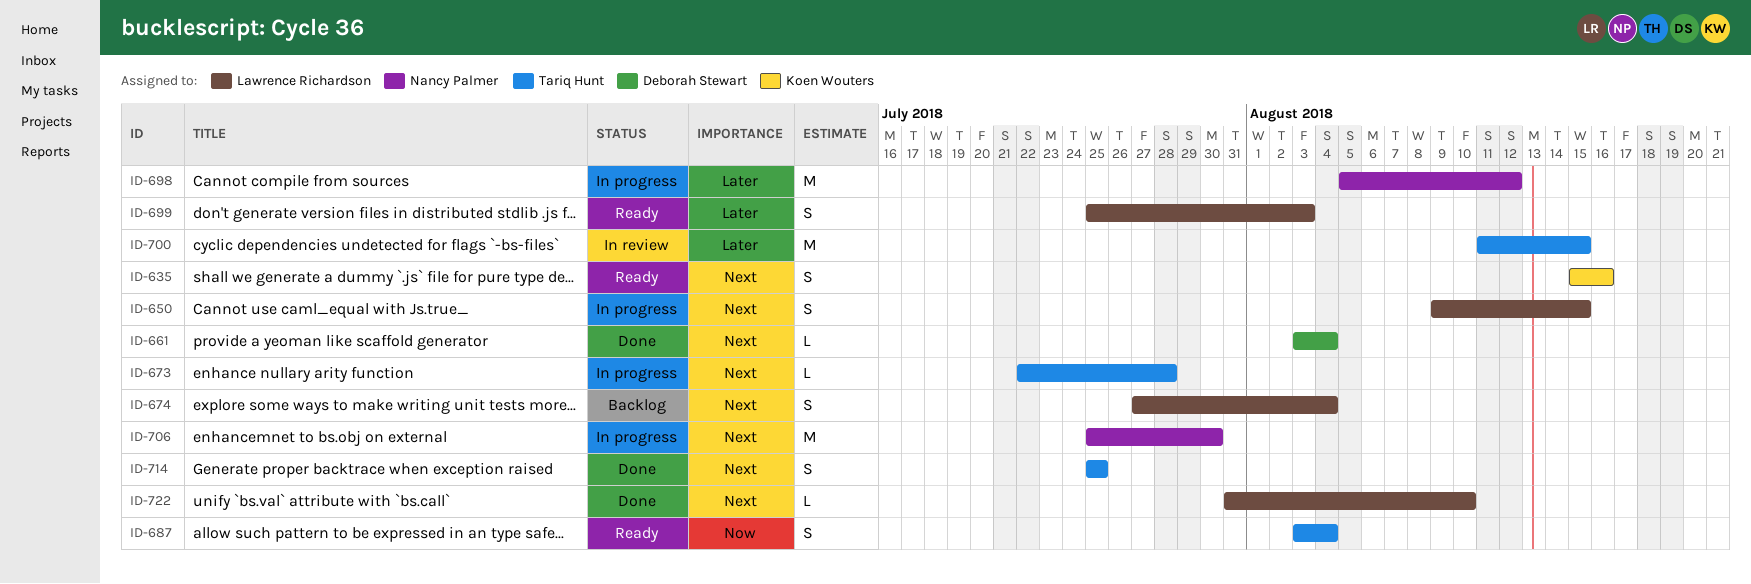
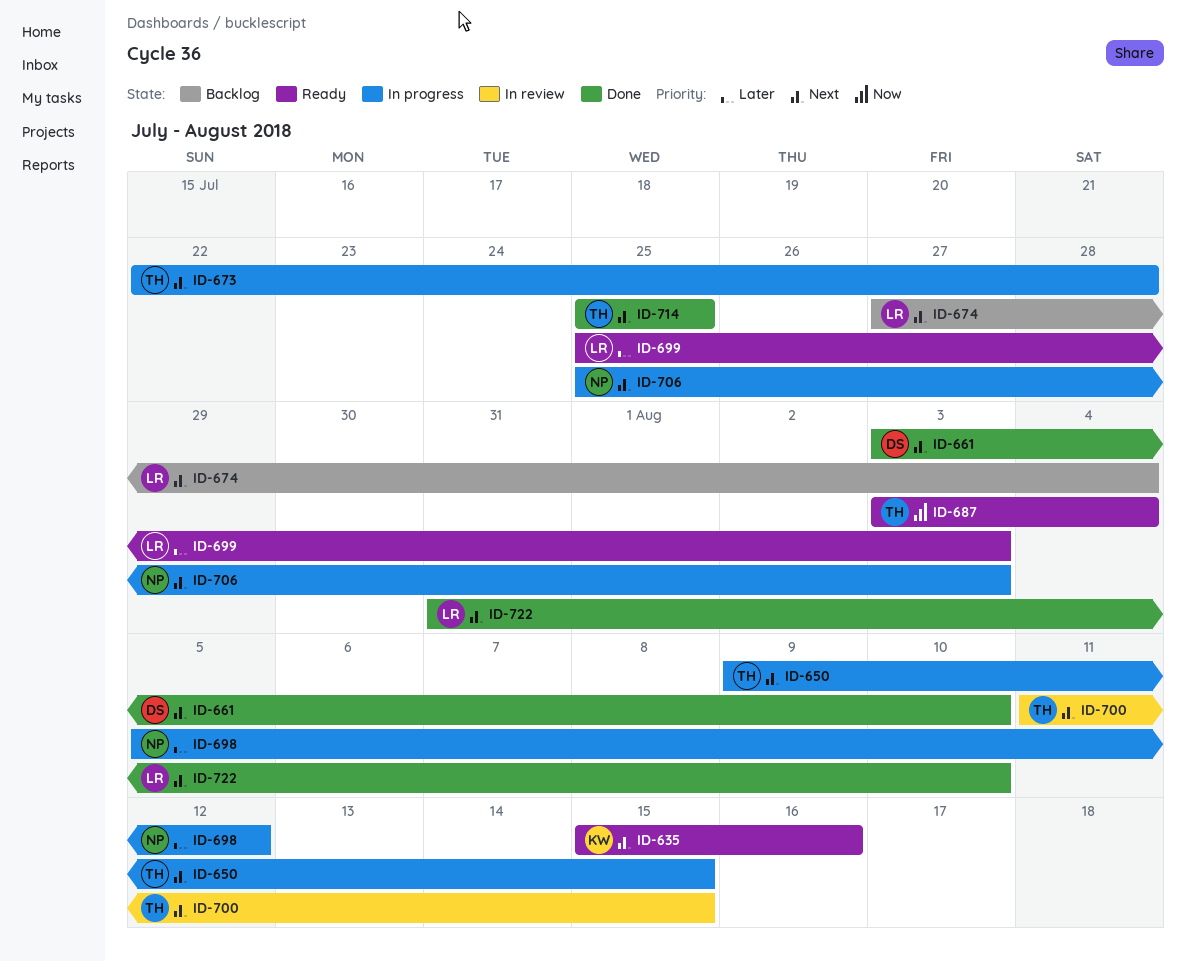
ID-650, owner: Lawrence Richardson -> Tariq Hunt
ID-661, due: Aug 4 -> Aug 10
ID-700, priority: Later -> Next
ID-706, due: Jul 30 -> Aug 3

